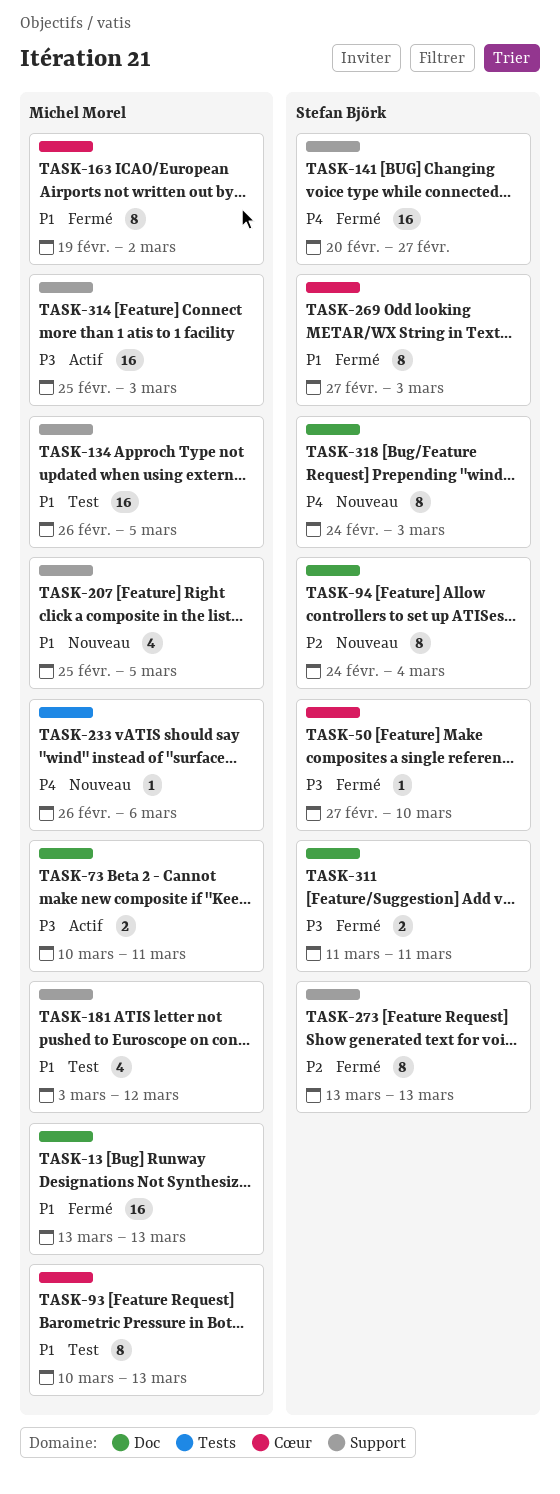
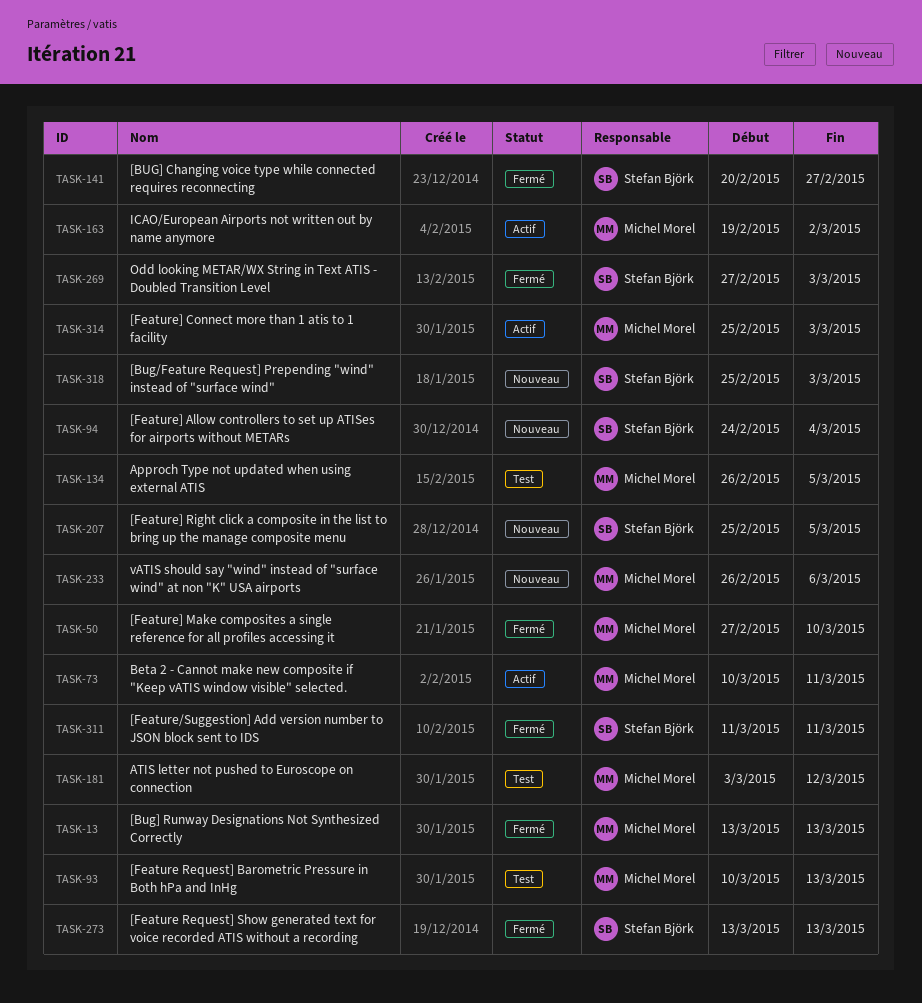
TASK-50, owner: Stefan Björk -> Michel Morel
TASK-163, status: Fermé -> Actif
TASK-207, owner: Michel Morel -> Stefan Björk
TASK-318, start: Feb 24 -> Feb 25

